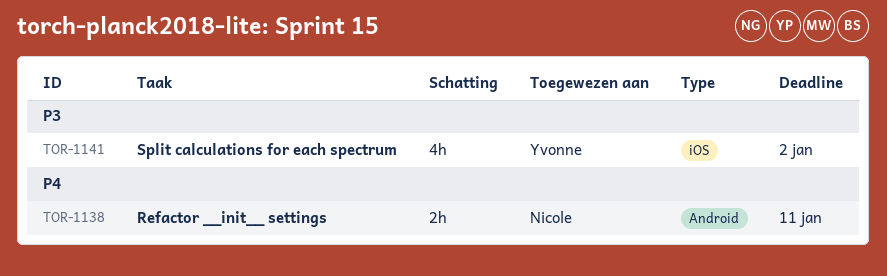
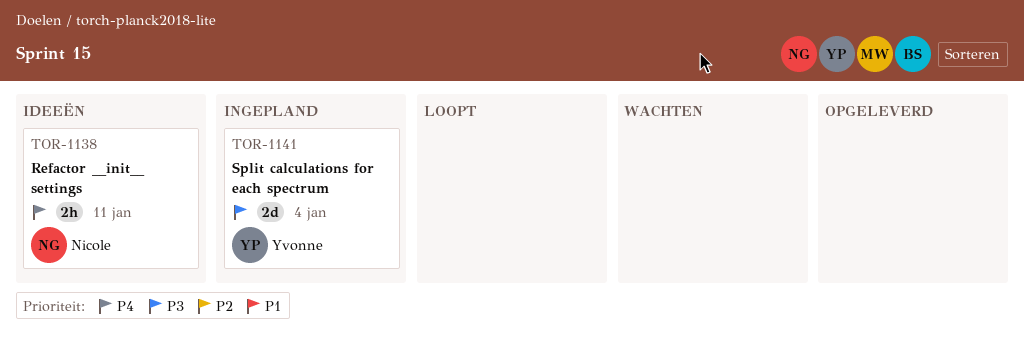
TOR-1141, estimate: 4h -> 2d
TOR-1141, due: Jan 2 -> Jan 4

